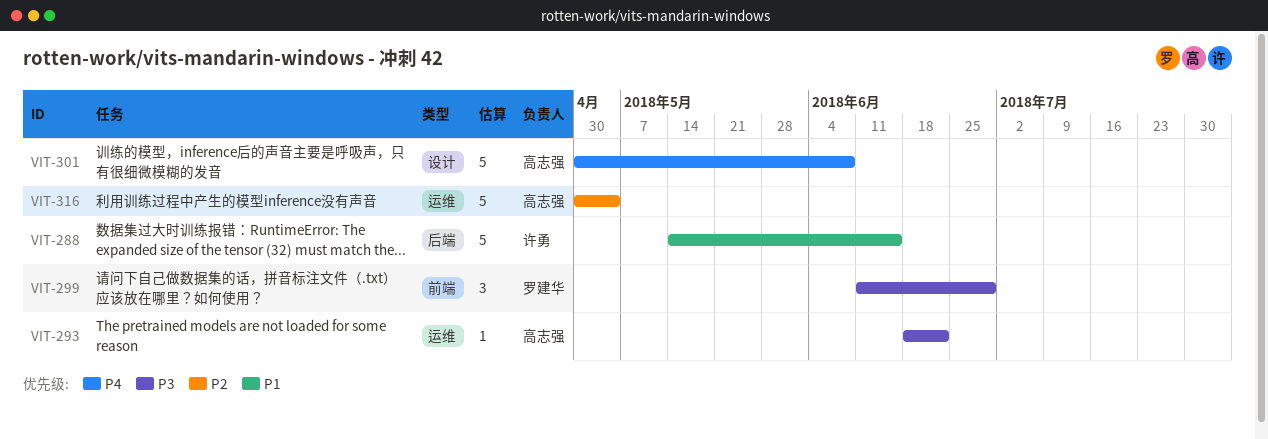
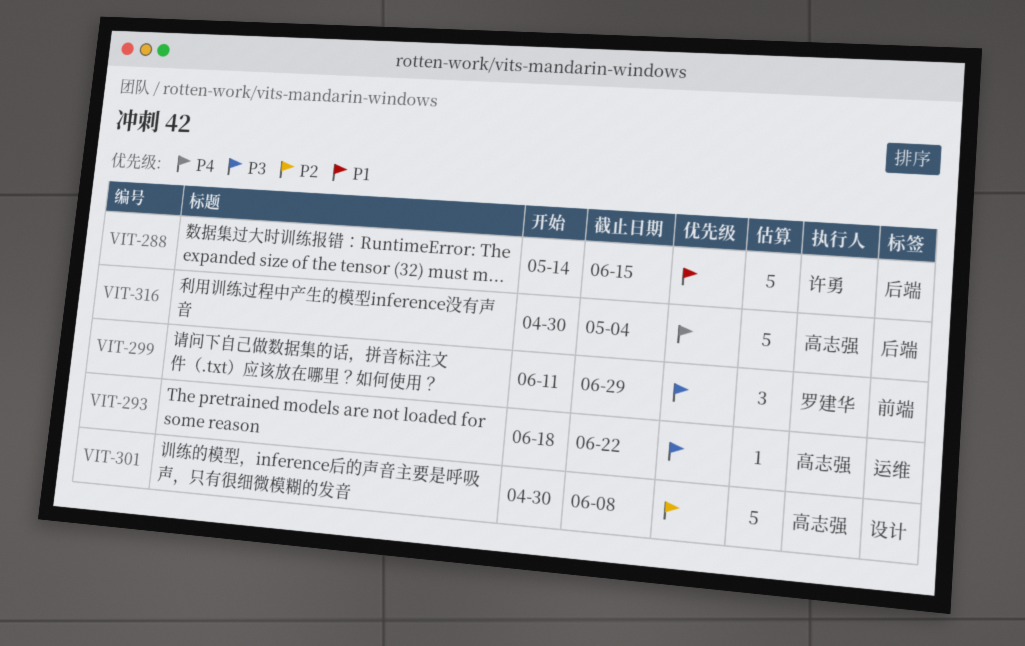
VIT-301, priority: P4 -> P2
VIT-316, priority: P2 -> P4
VIT-316, label: 运维 -> 后端

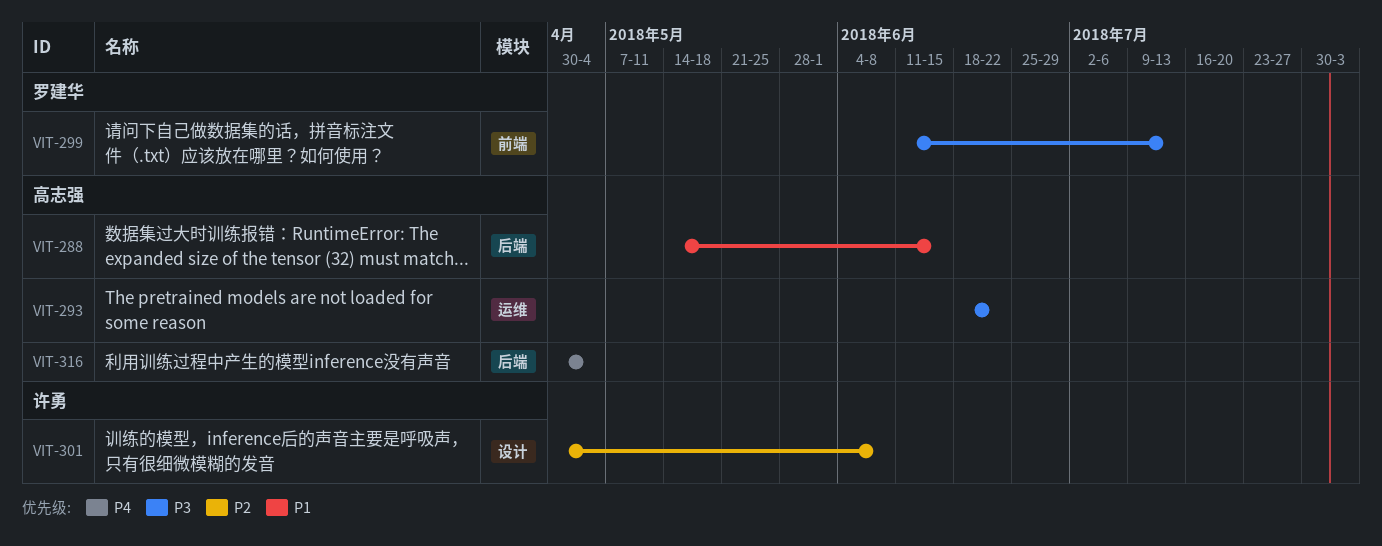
VIT-288, owner: 许勇 -> 高志强
VIT-299, due: Jun 29 -> Jul 13
VIT-301, owner: 高志强 -> 许勇

